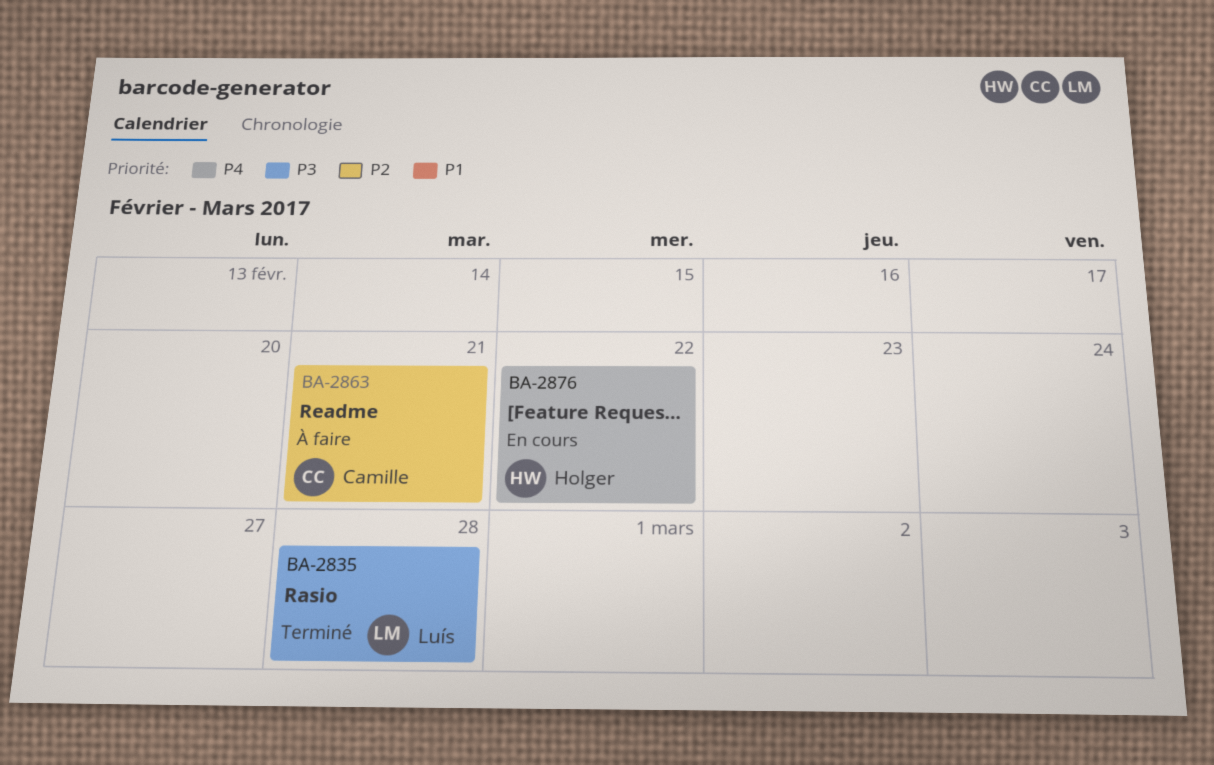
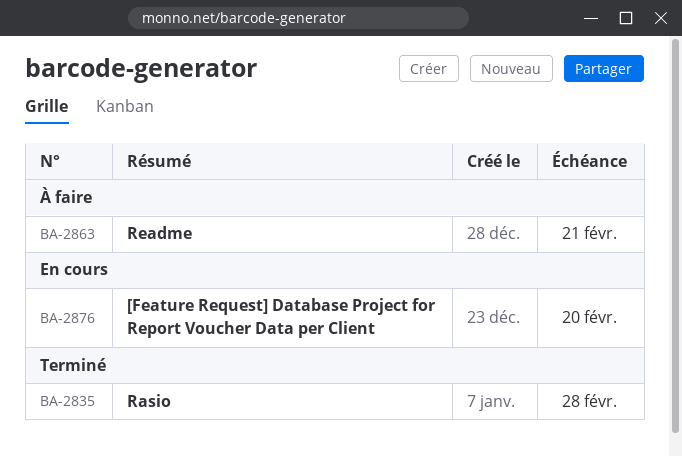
BA-2876, due: Feb 22 -> Feb 20

